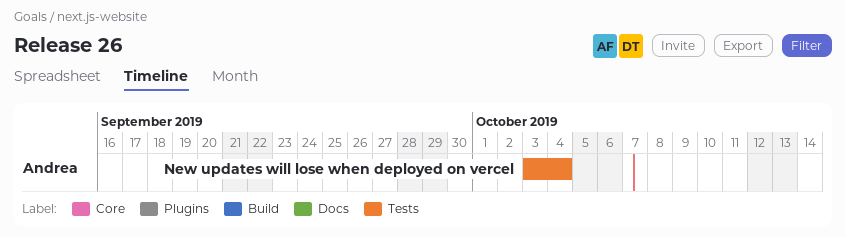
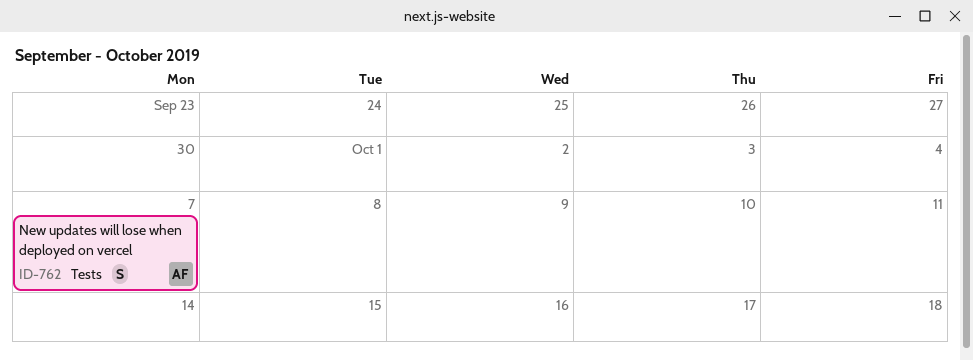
New updates will lose when deployed on vercel, due: Oct 4 -> Oct 7

